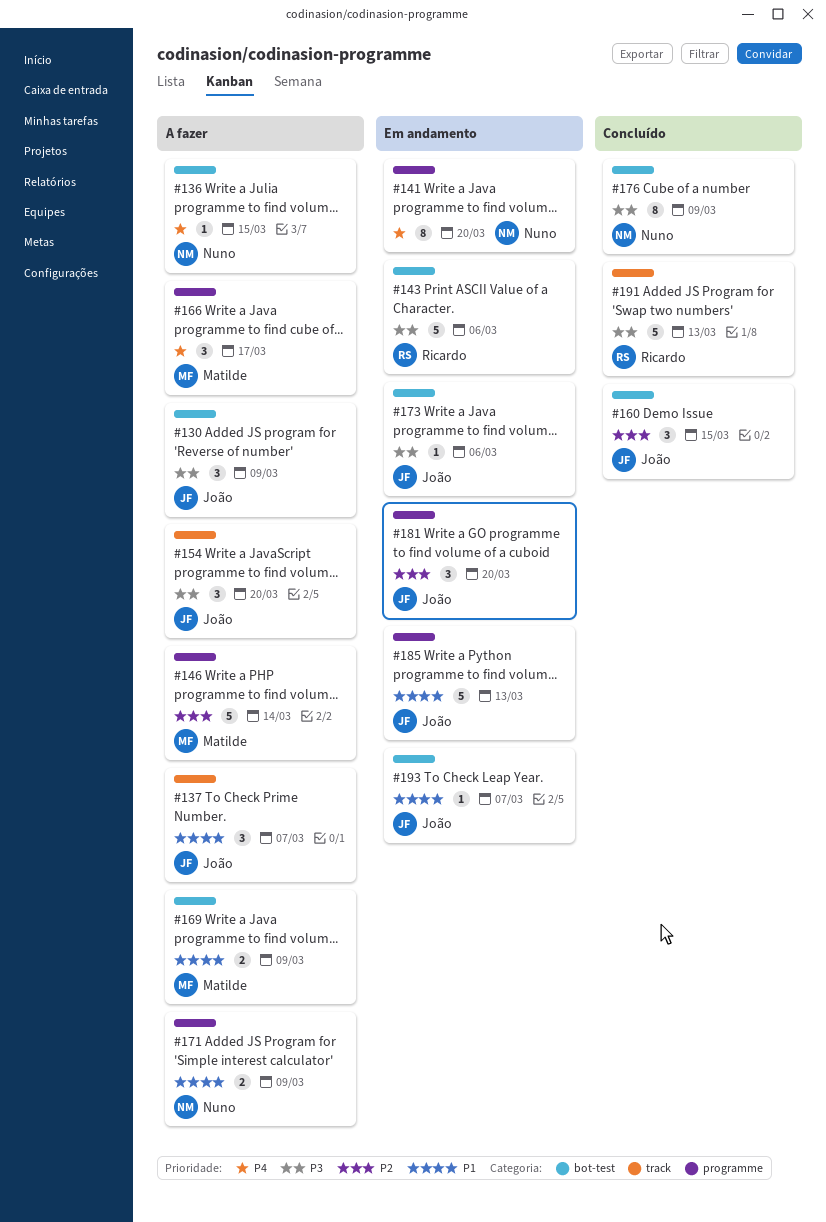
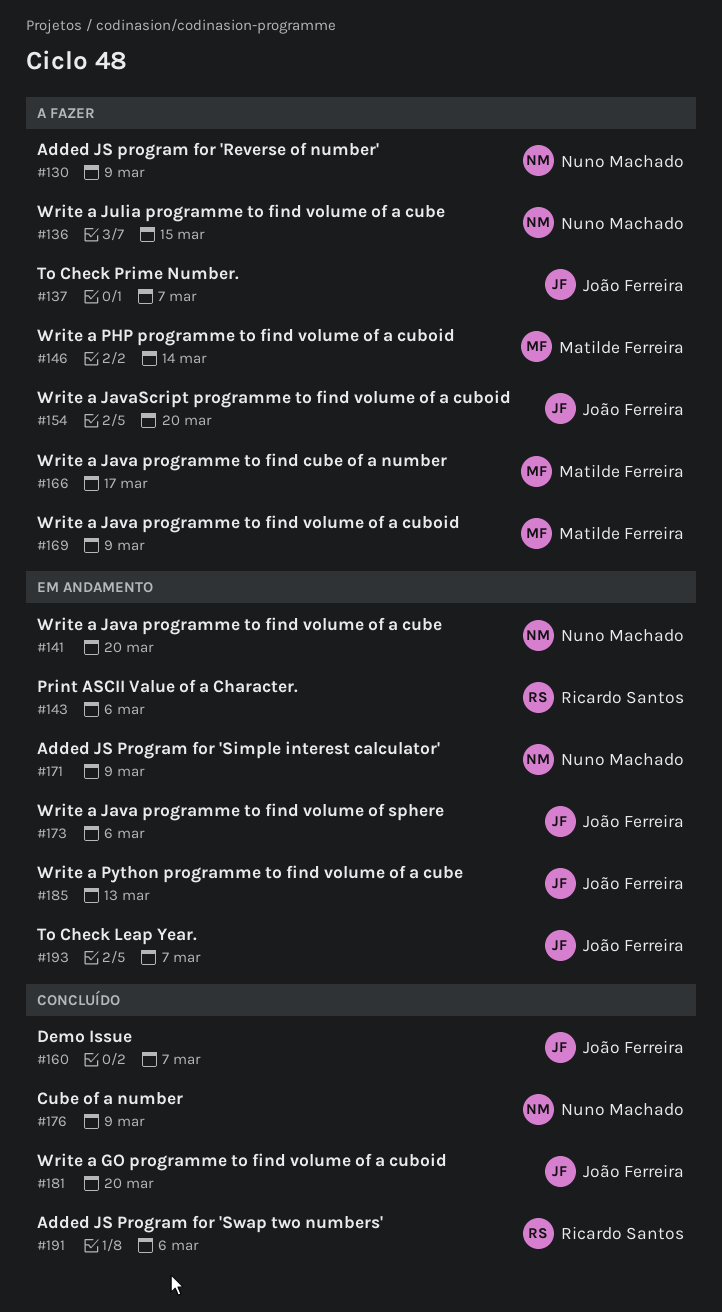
#130, owner: João Ferreira -> Nuno Machado
#160, due: Mar 15 -> Mar 7
#171, status: A fazer -> Em andamento
#181, status: Em andamento -> Concluído
#191, due: Mar 13 -> Mar 6

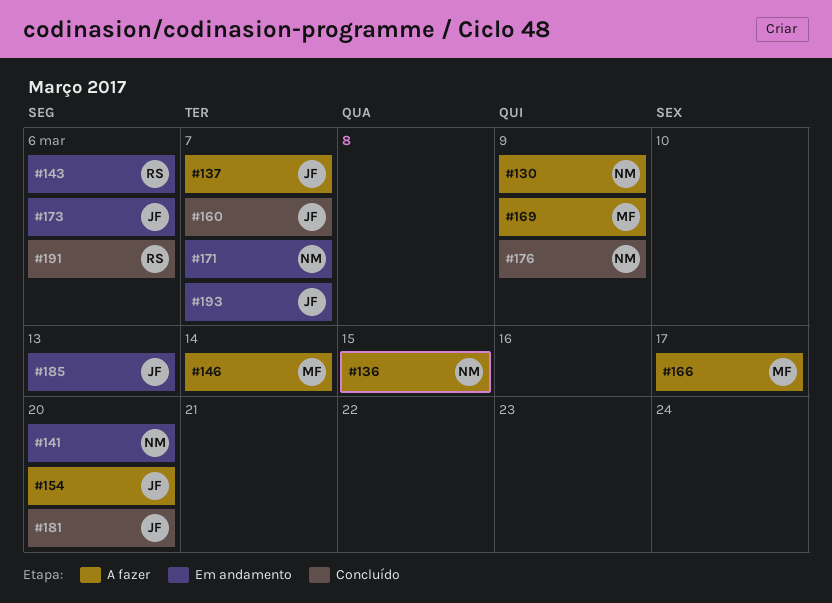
#171, due: Mar 9 -> Mar 7

